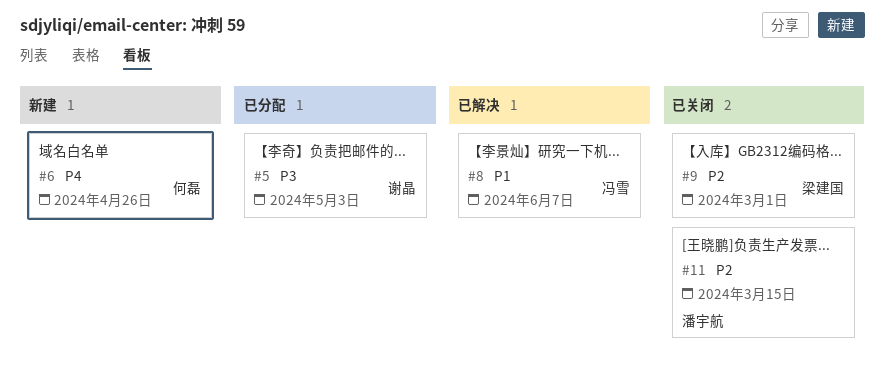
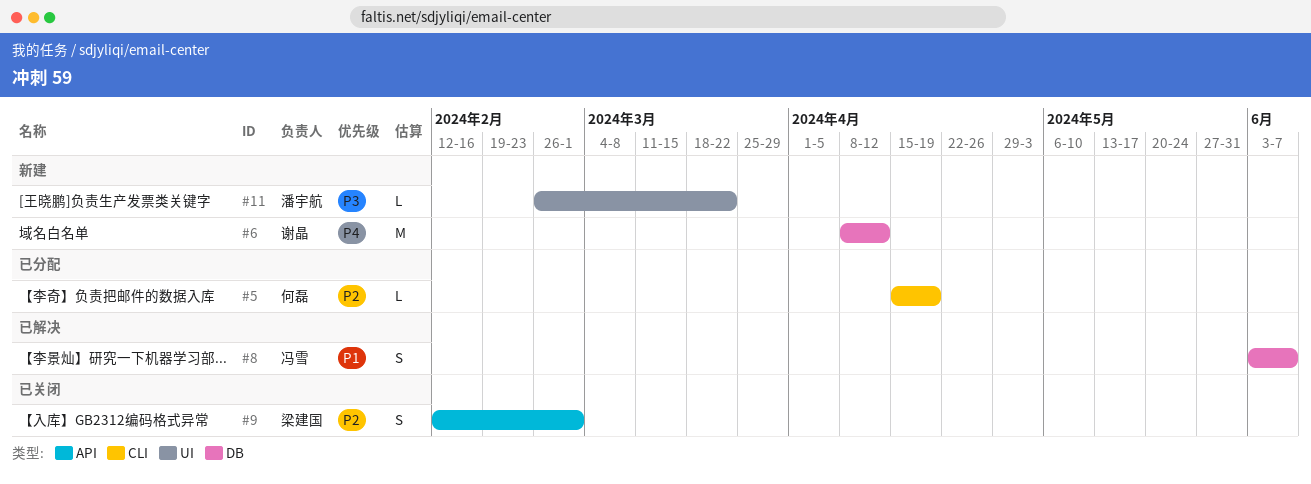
#5, owner: 谢晶 -> 何磊
#5, priority: P3 -> P2
#5, due: May 3 -> Apr 19
#6, owner: 何磊 -> 谢晶
#6, due: Apr 26 -> Apr 12
#11, status: 已关闭 -> 新建
#11, priority: P2 -> P3
#11, due: Mar 15 -> Mar 22

